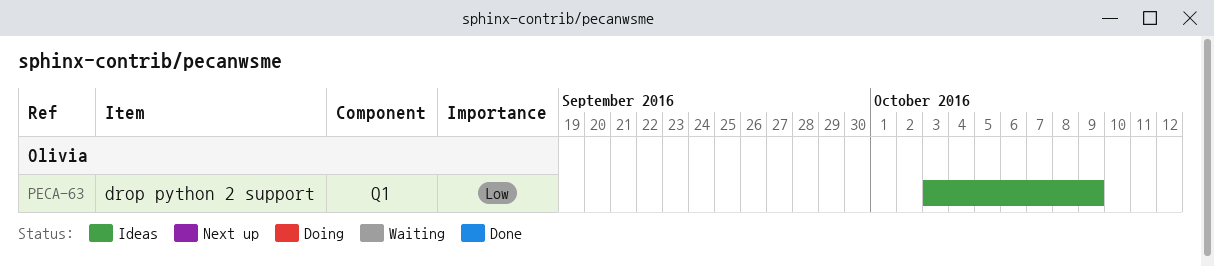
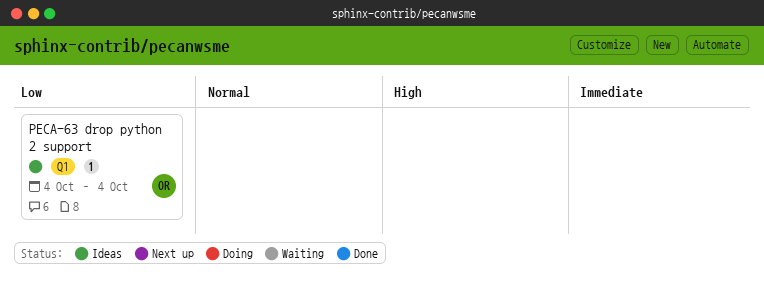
PECA-63, start: Oct 3 -> Oct 4
PECA-63, due: Oct 9 -> Oct 4

